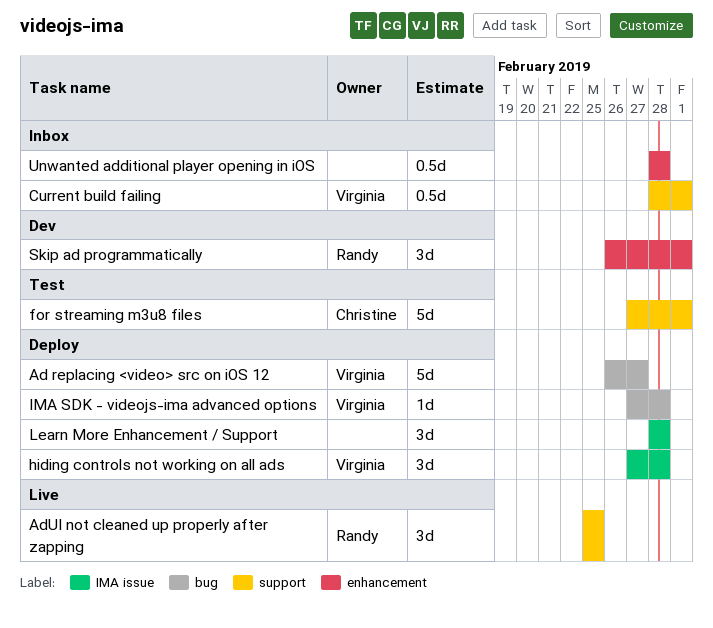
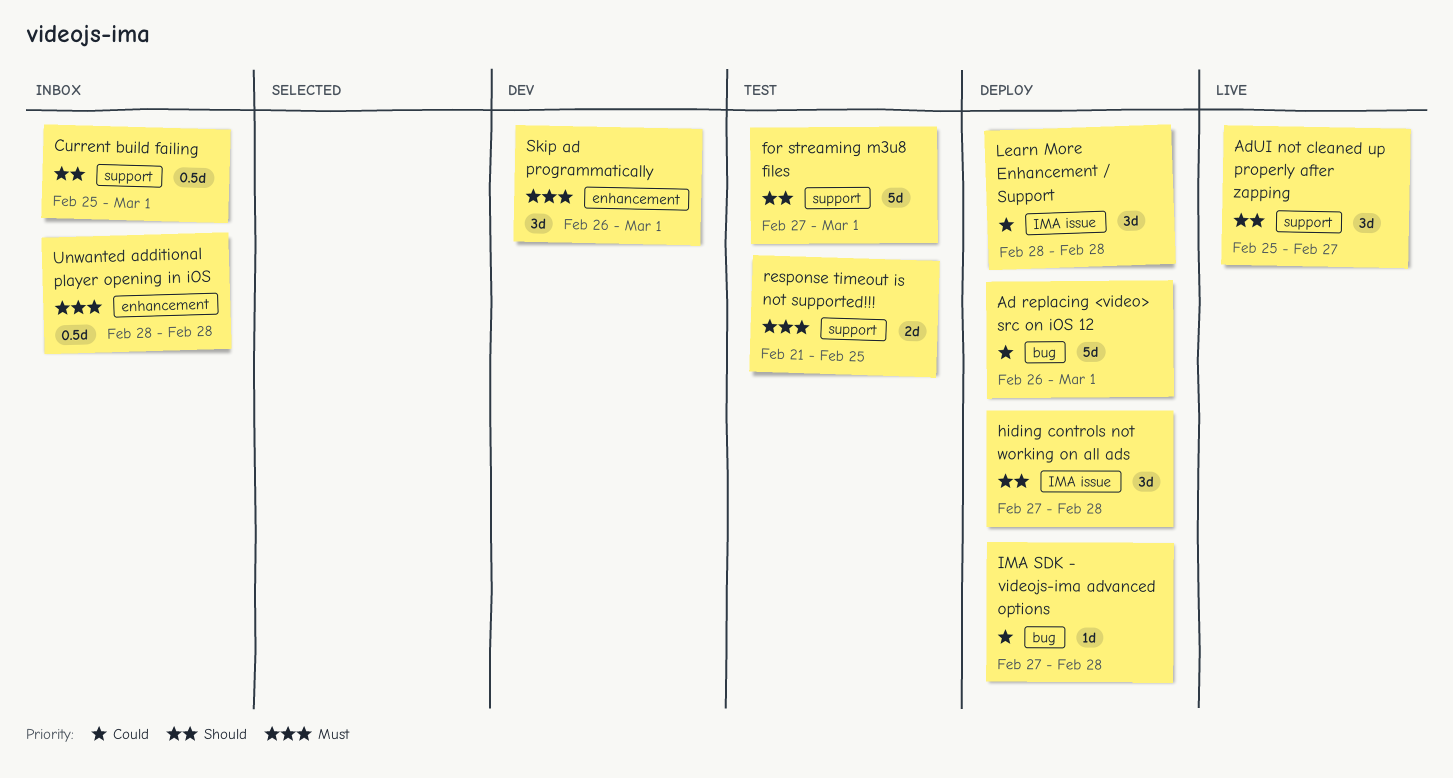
Ad replacing <video> src on iOS 12, due: Feb 27 -> Mar 1
AdUI not cleaned up properly after zapping, due: Feb 25 -> Feb 27
Current build failing, start: Feb 28 -> Feb 25
response timeout is not supported!!!: none -> present

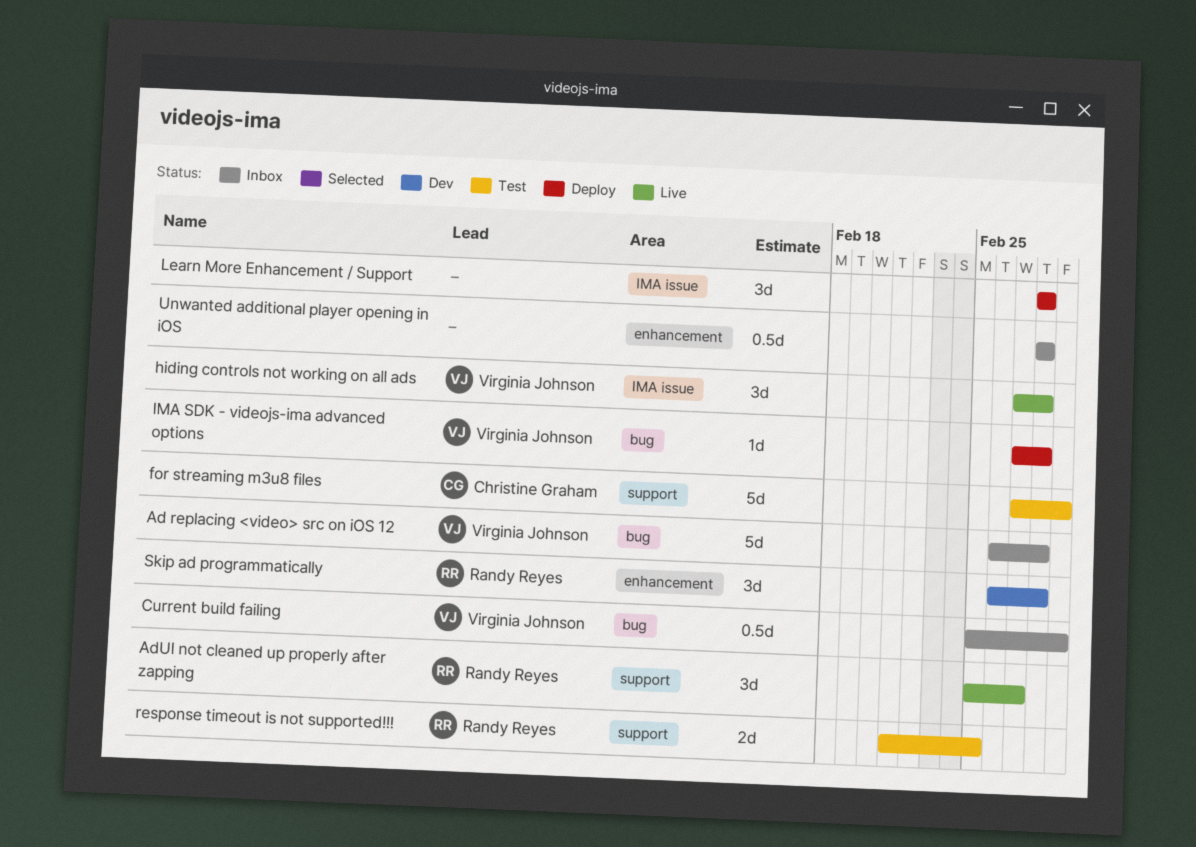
Ad replacing <video> src on iOS 12, status: Deploy -> Inbox
Ad replacing <video> src on iOS 12, due: Mar 1 -> Feb 28
Current build failing, label: support -> bug
hiding controls not working on all ads, status: Deploy -> Live
Skip ad programmatically, due: Mar 1 -> Feb 28

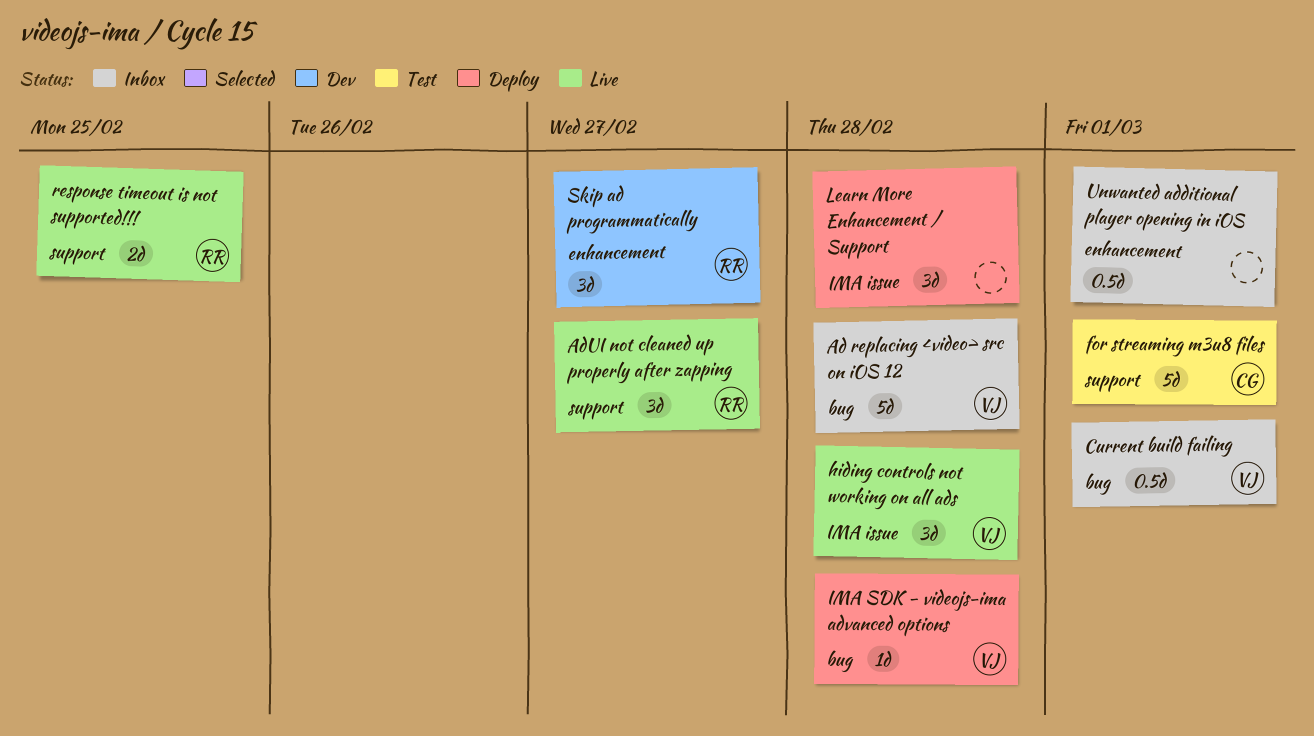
response timeout is not supported!!!, status: Test -> Live
Skip ad programmatically, due: Feb 28 -> Feb 27
Unwanted additional player opening in iOS, due: Feb 28 -> Mar 1

